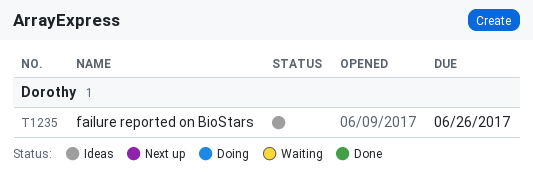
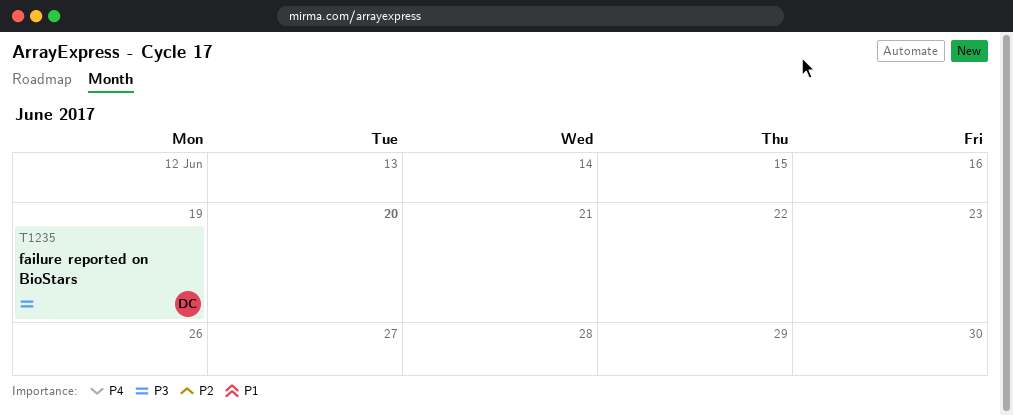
T1235, due: Jun 26 -> Jun 19

